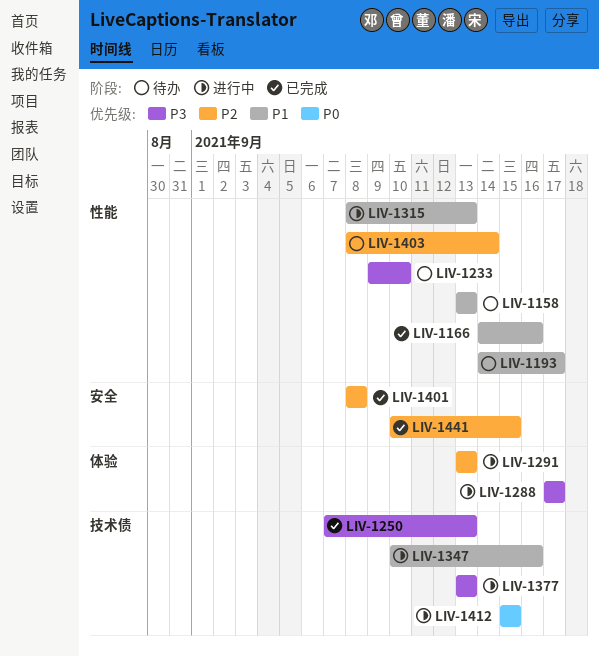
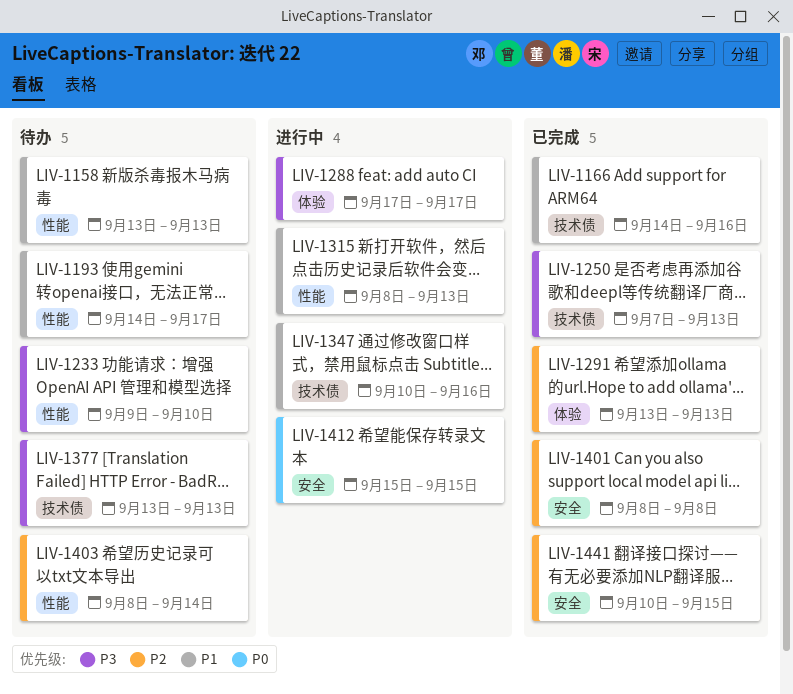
LIV-1166, label: 性能 -> 技术债
LIV-1291, status: 进行中 -> 已完成
LIV-1377, status: 进行中 -> 待办
LIV-1412, label: 技术债 -> 安全

